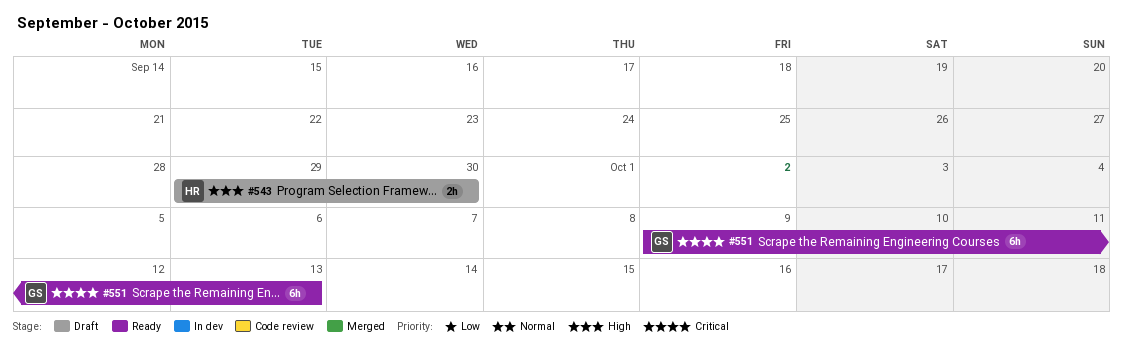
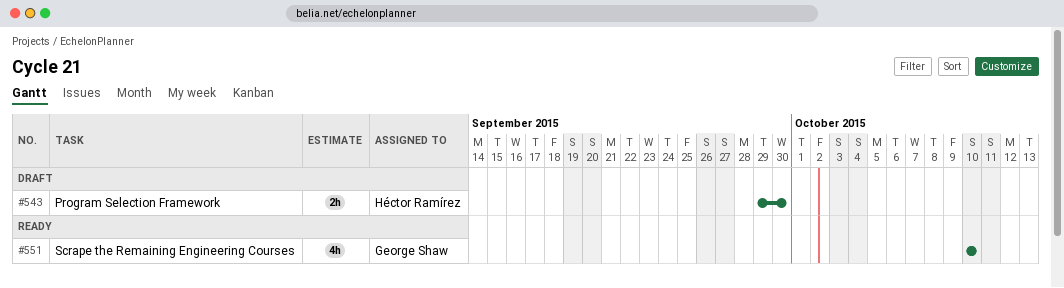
#551, estimate: 6h -> 4h
#551, start: Oct 9 -> Oct 10
#551, due: Oct 13 -> Oct 10

